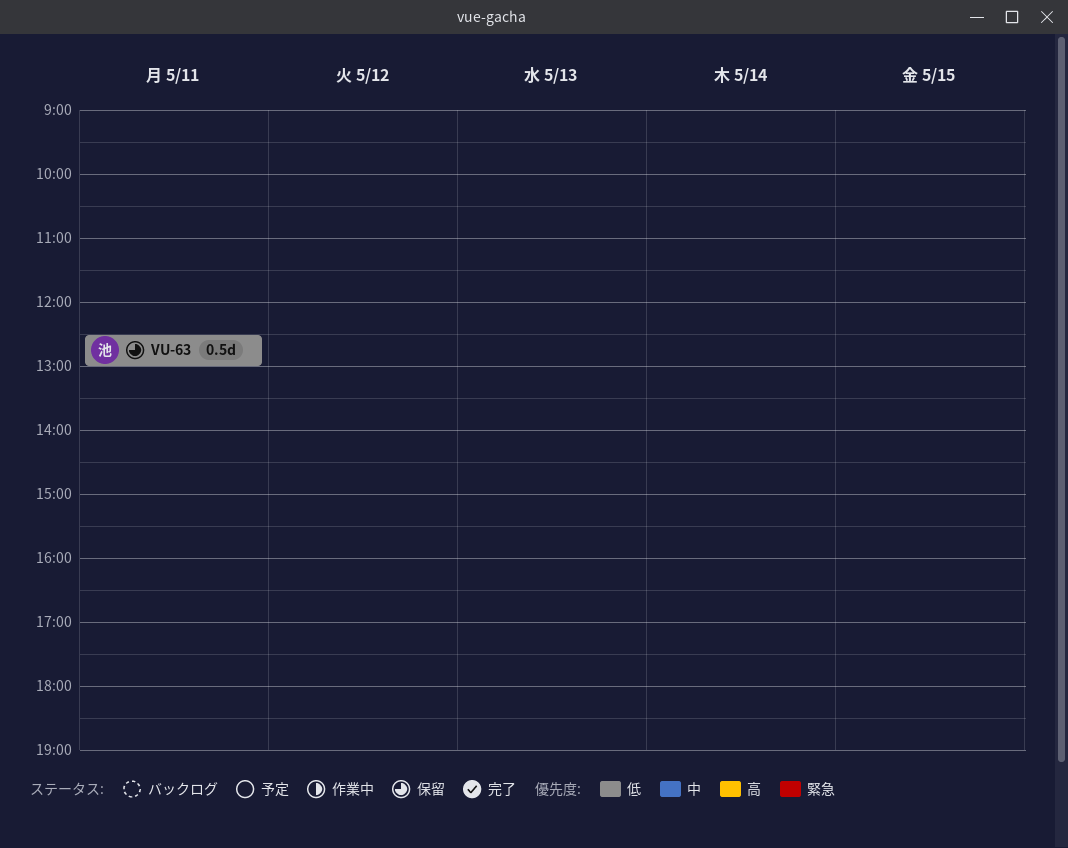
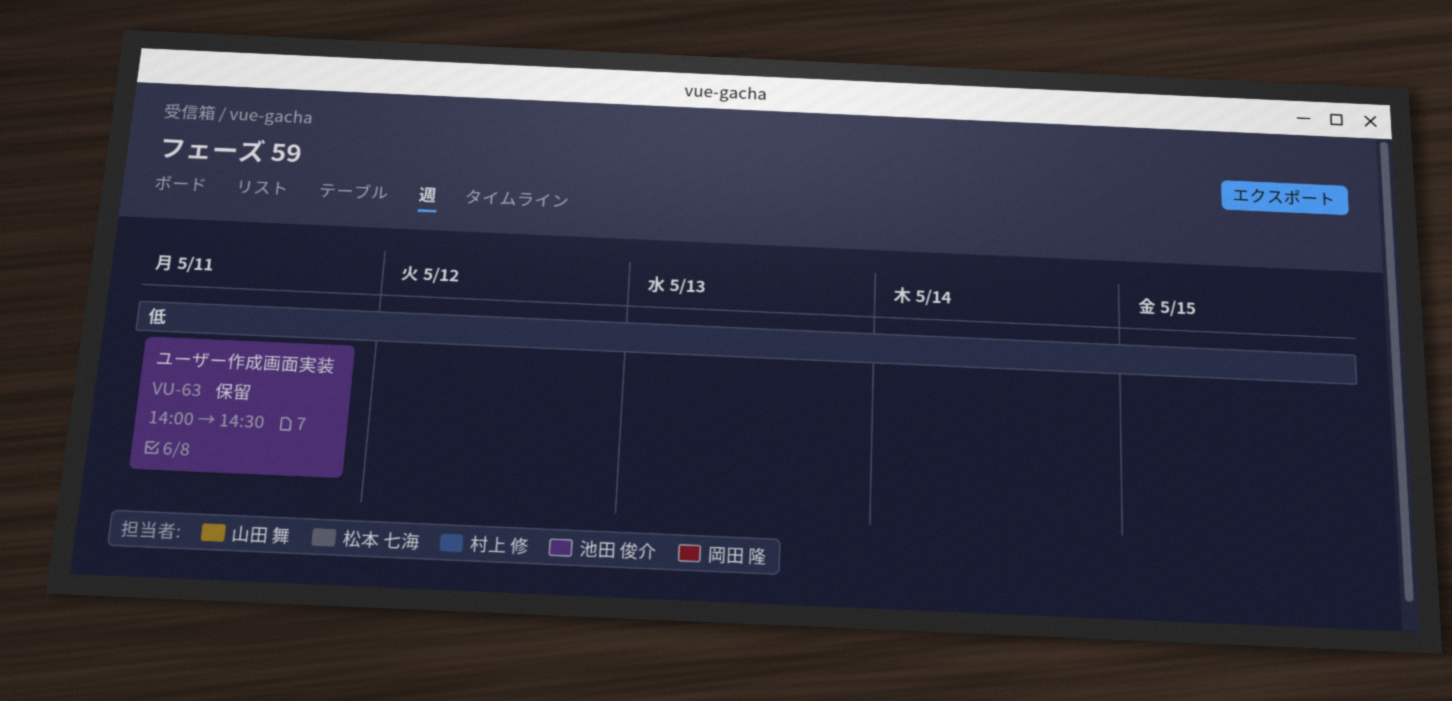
VU-63, begins: 12:30 -> 14:00
VU-63, ends: 13:00 -> 14:30

